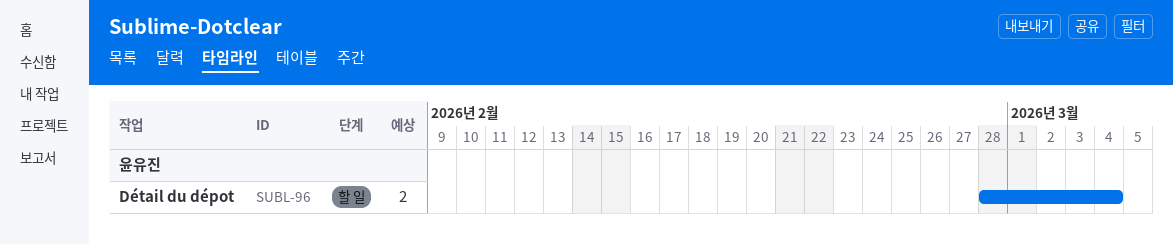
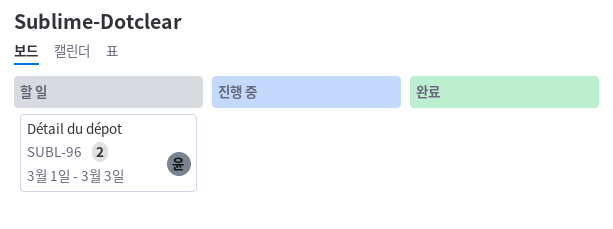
SUBL-96, start: Feb 28 -> Mar 1
SUBL-96, due: Mar 4 -> Mar 3

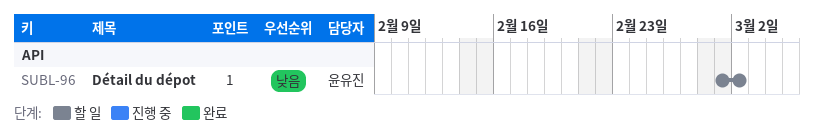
SUBL-96, estimate: 2 -> 1
SUBL-96, due: Mar 3 -> Mar 2

